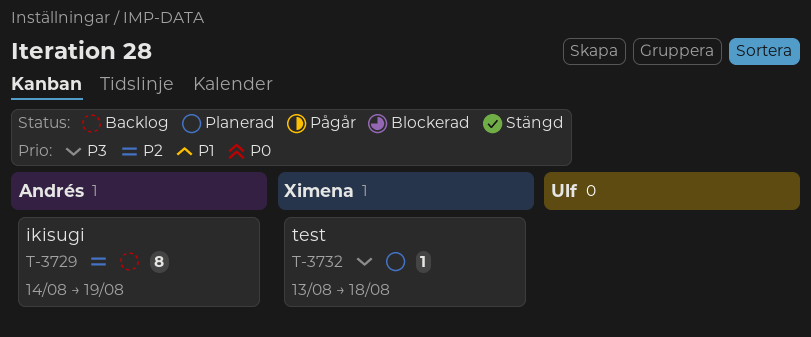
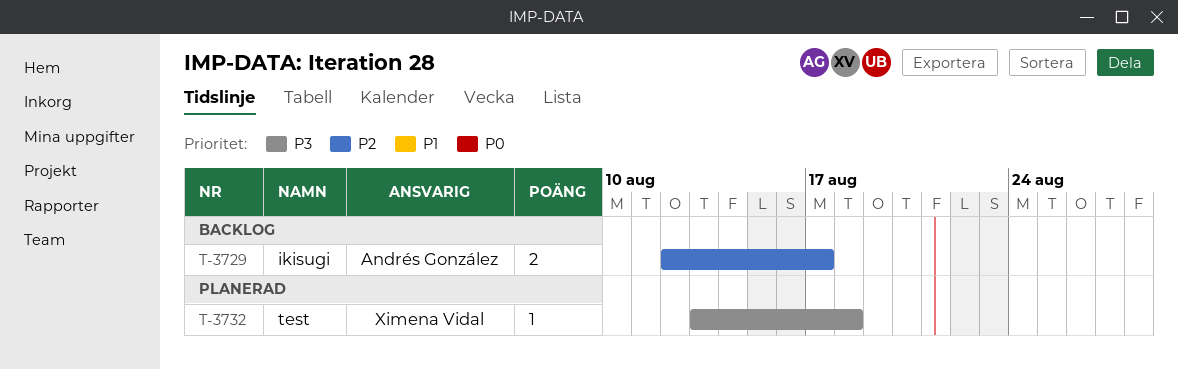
T-3729, estimate: 8 -> 2
T-3729, start: Aug 14 -> Aug 12
T-3729, due: Aug 19 -> Aug 17

